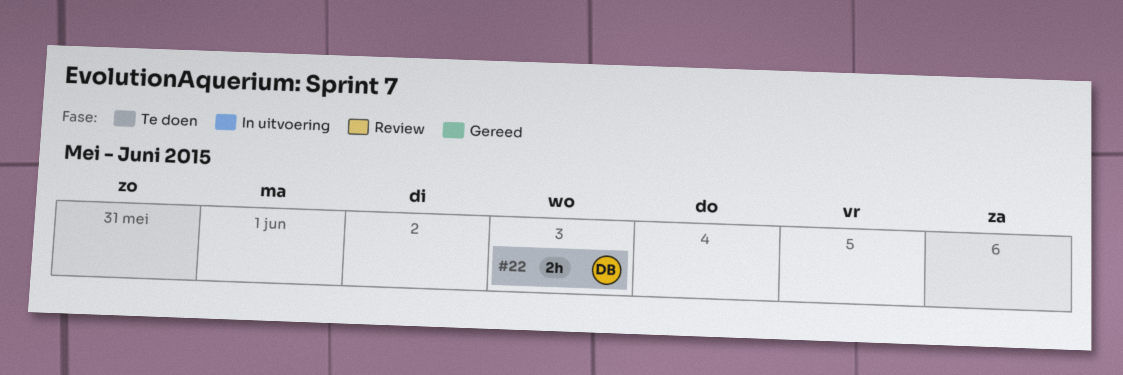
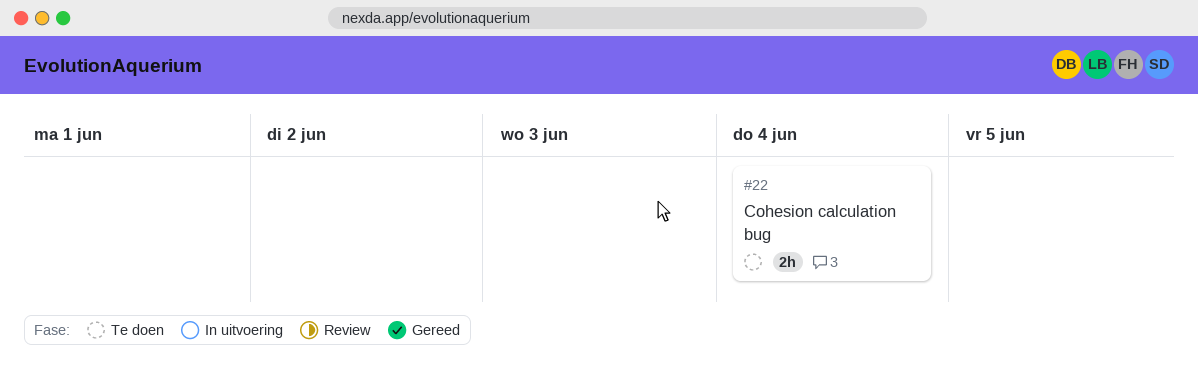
#22, due: Jun 3 -> Jun 4

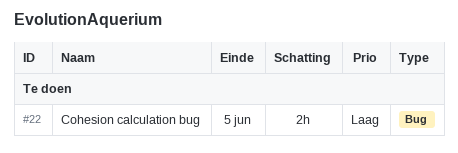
#22, due: Jun 4 -> Jun 5

